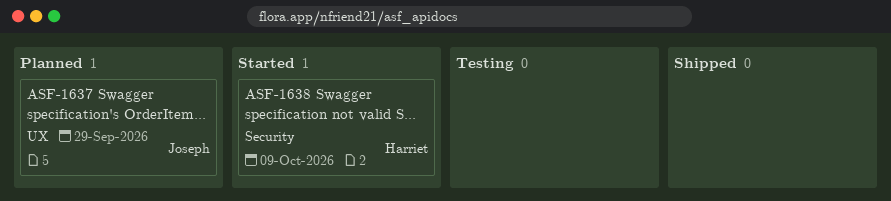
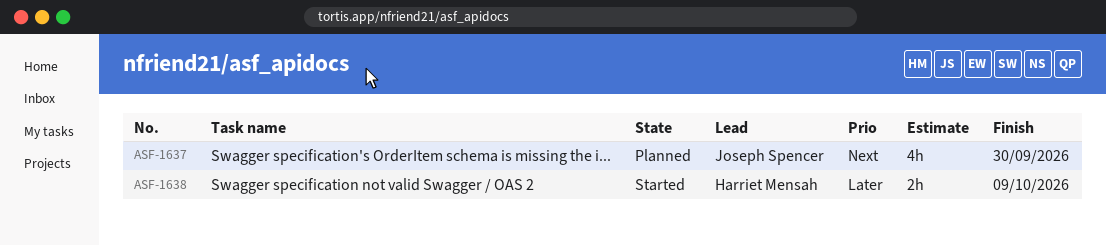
ASF-1637, due: Sep 29 -> Sep 30

